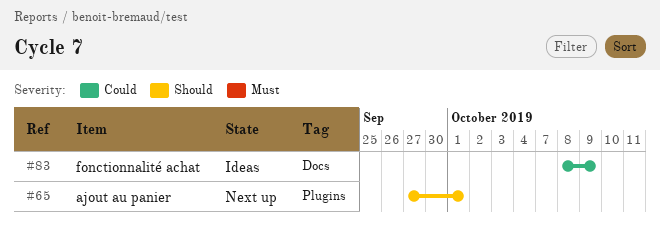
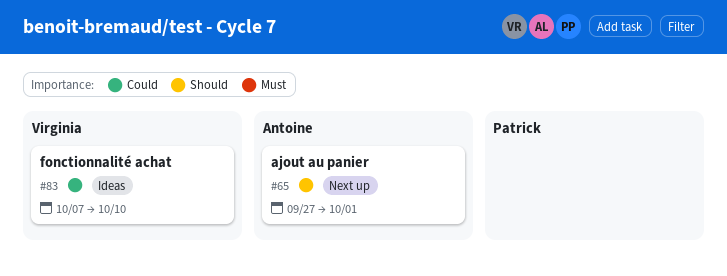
#83, start: Oct 8 -> Oct 7
#83, due: Oct 9 -> Oct 10

